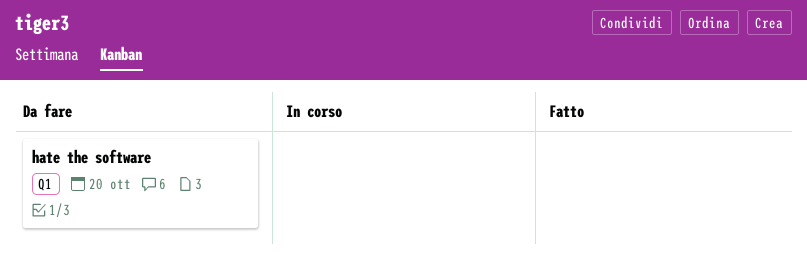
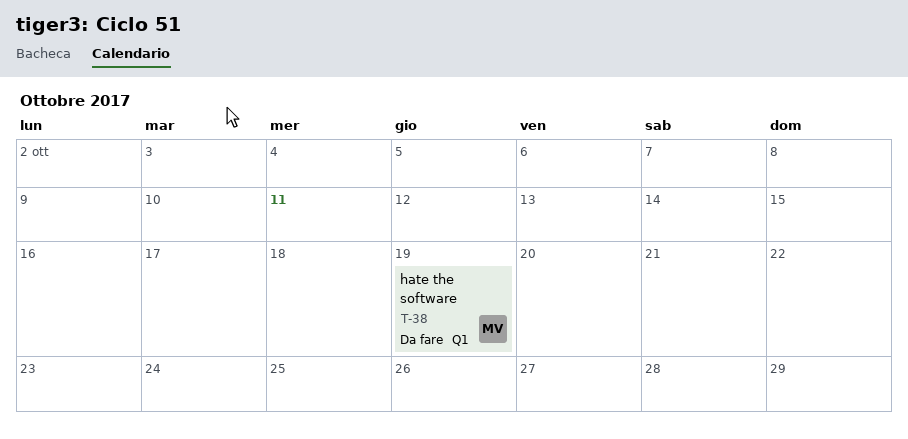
hate the software, due: Oct 20 -> Oct 19

